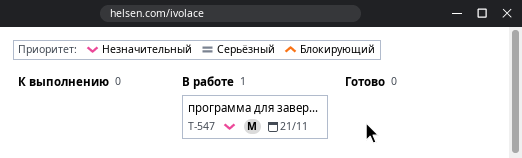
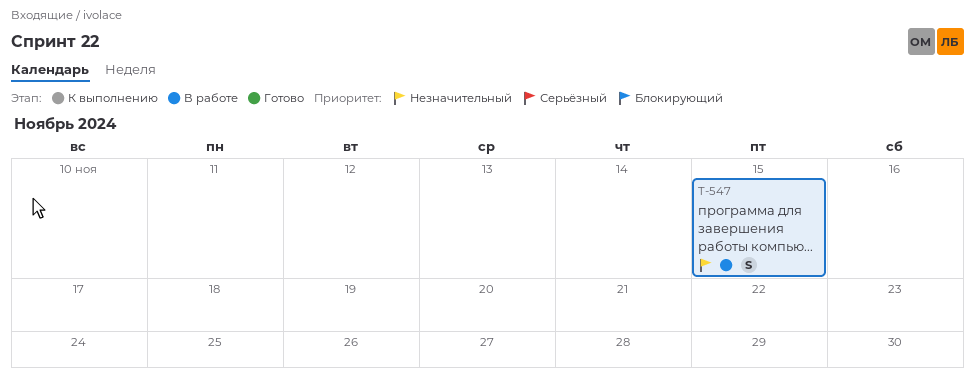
T-547, estimate: M -> S
T-547, due: Nov 21 -> Nov 15

